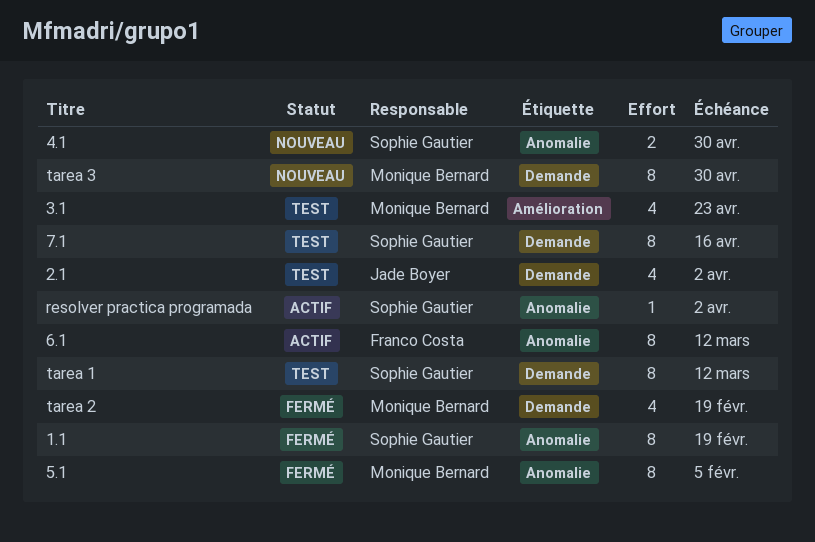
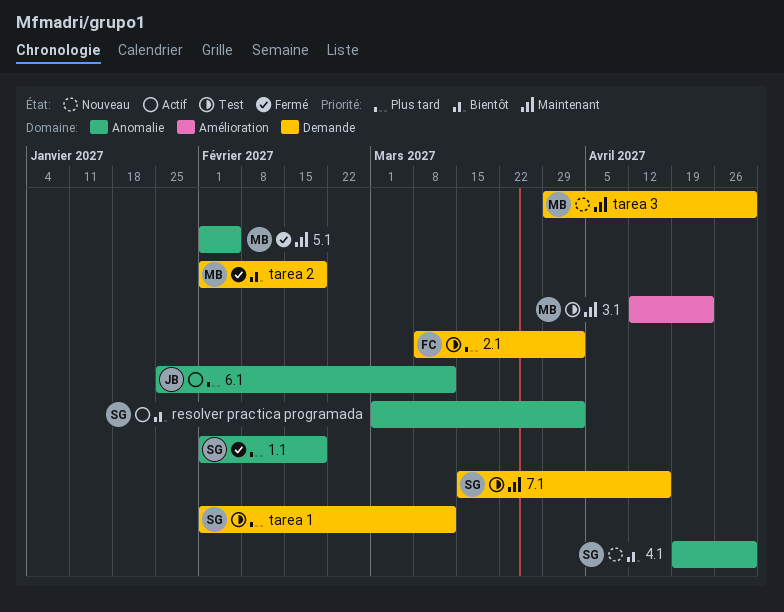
2.1, owner: Jade Boyer -> Franco Costa
6.1, owner: Franco Costa -> Jade Boyer

